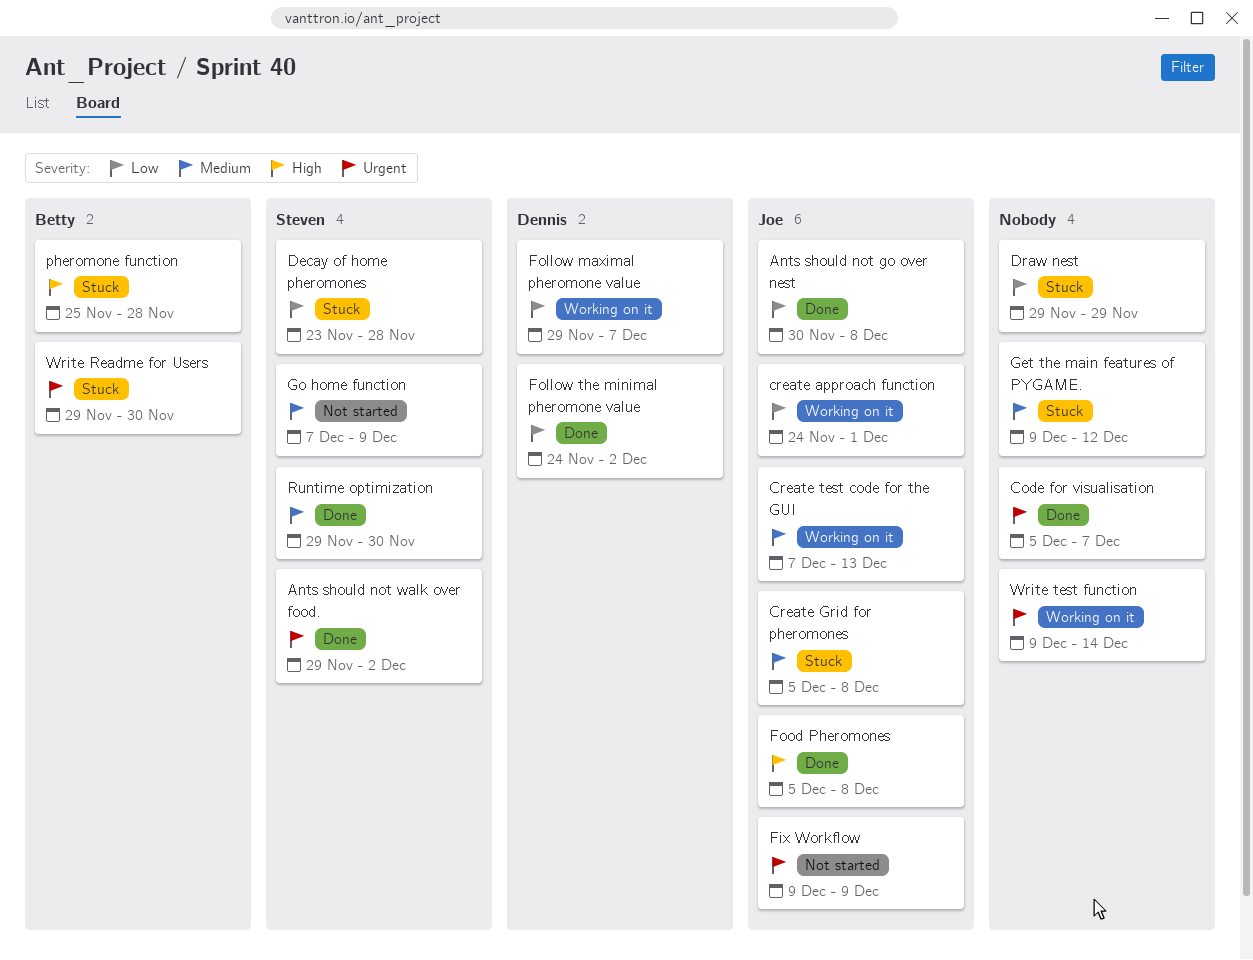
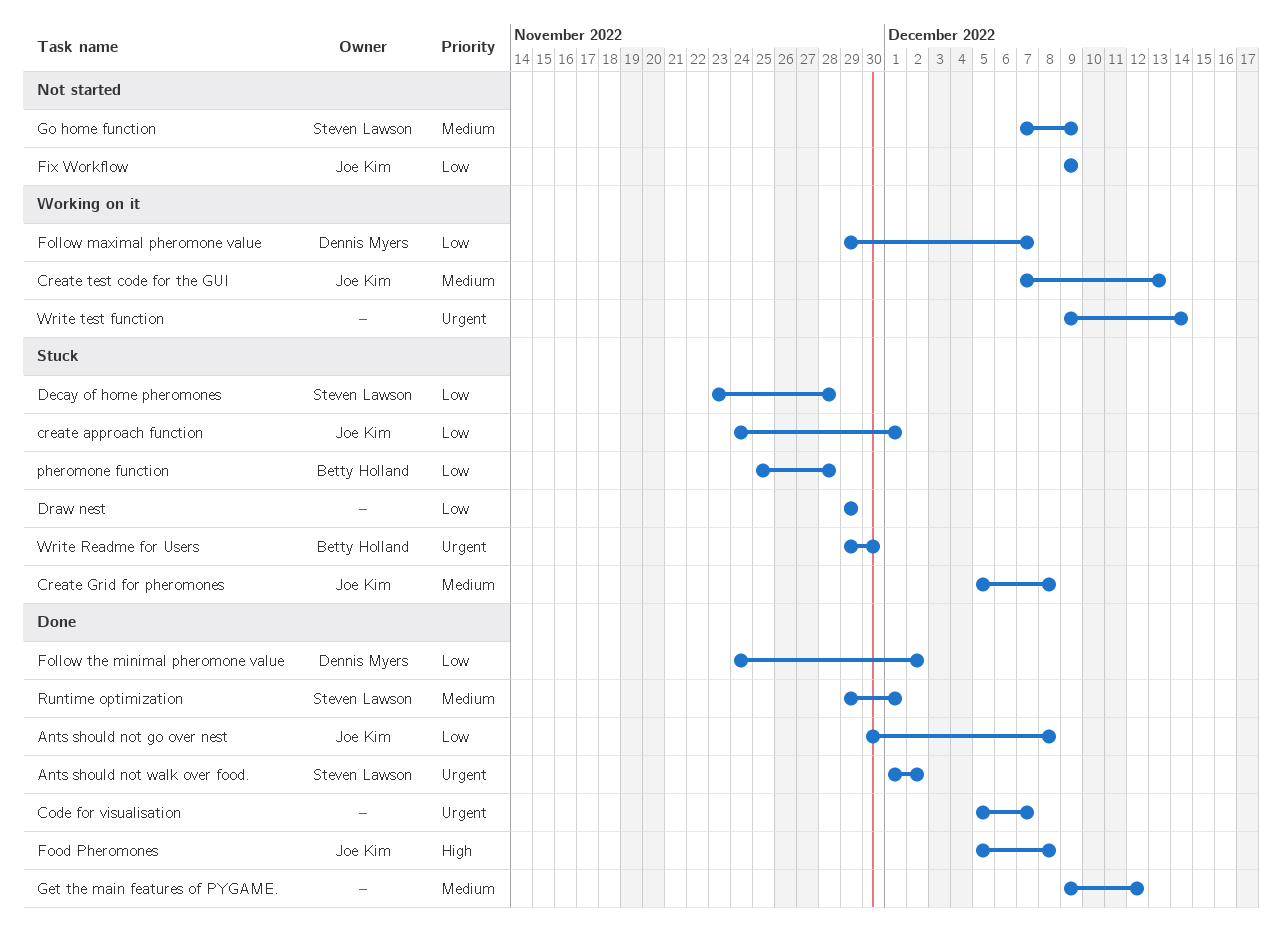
Ants should not walk over food., start: Nov 29 -> Dec 1
create approach function, status: Working on it -> Stuck
Fix Workflow, priority: Urgent -> Low
Get the main features of PYGAME., status: Stuck -> Done
pheromone function, priority: High -> Low
Runtime optimization, due: Nov 30 -> Dec 1

